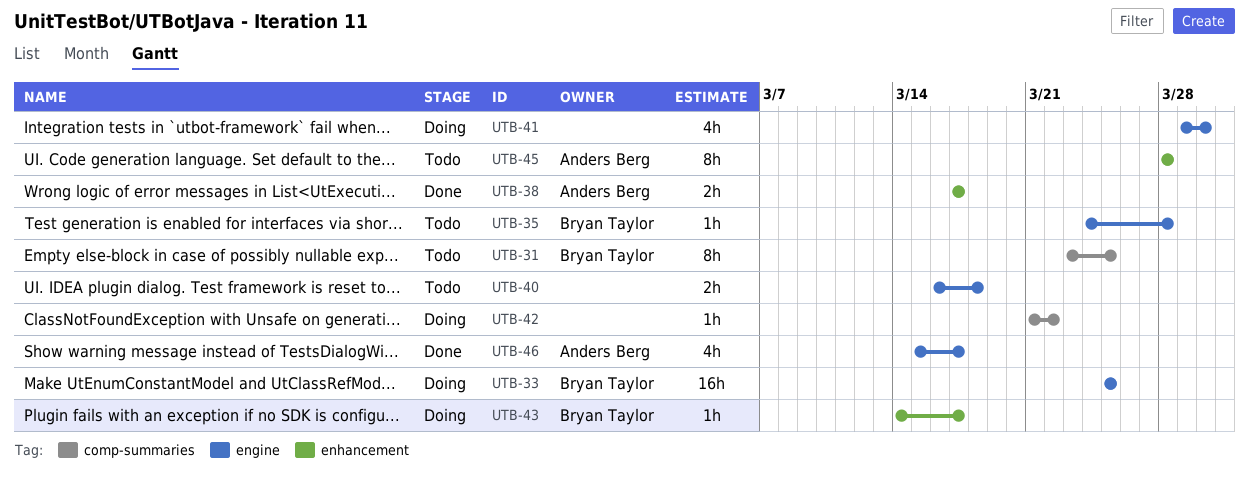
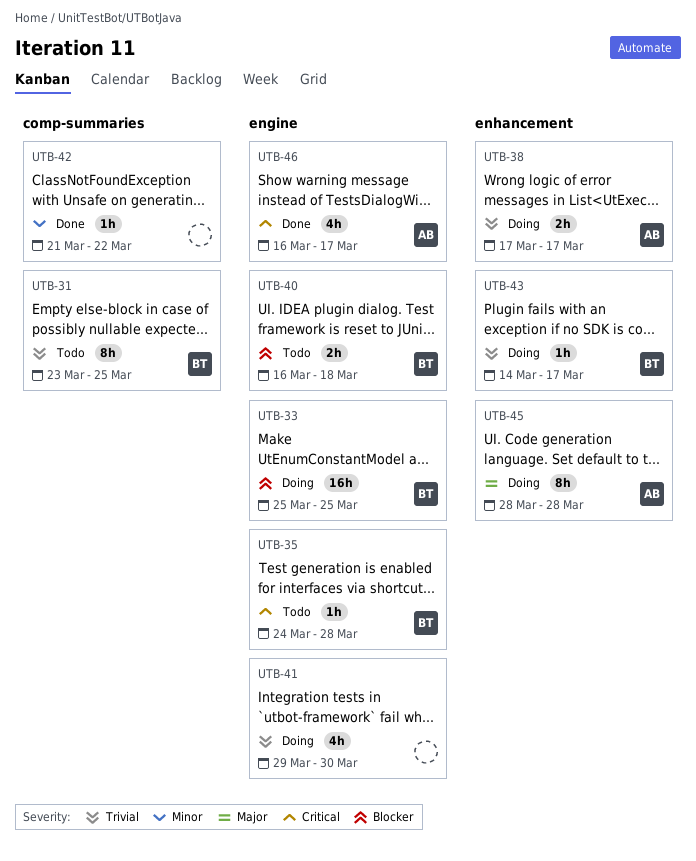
UTB-38, status: Done -> Doing
UTB-40, owner: none -> Bryan Taylor
UTB-42, status: Doing -> Done
UTB-45, status: Todo -> Doing
UTB-46, start: Mar 15 -> Mar 16

